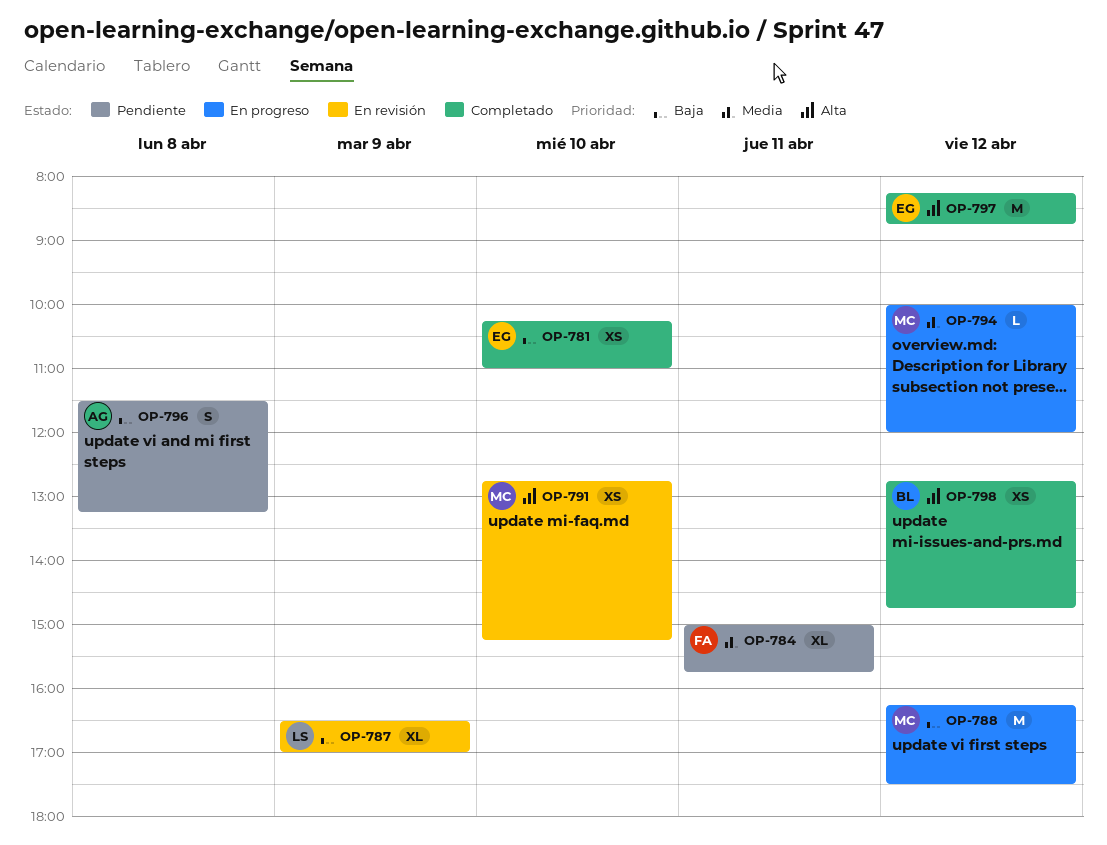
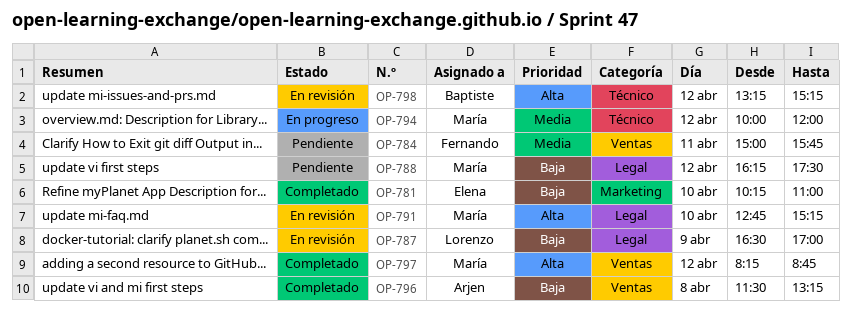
OP-788, status: En progreso -> Pendiente
OP-796, status: Pendiente -> Completado
OP-797, owner: Elena -> María
OP-798, status: Completado -> En revisión
OP-798, begins: 12:45 -> 13:15
OP-798, ends: 14:45 -> 15:15

